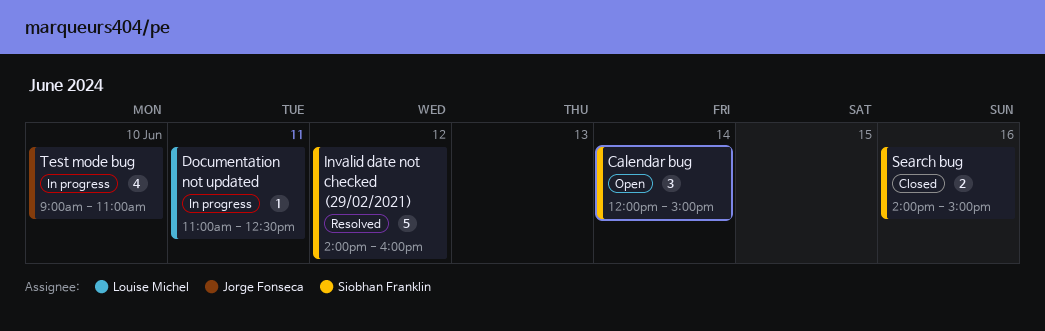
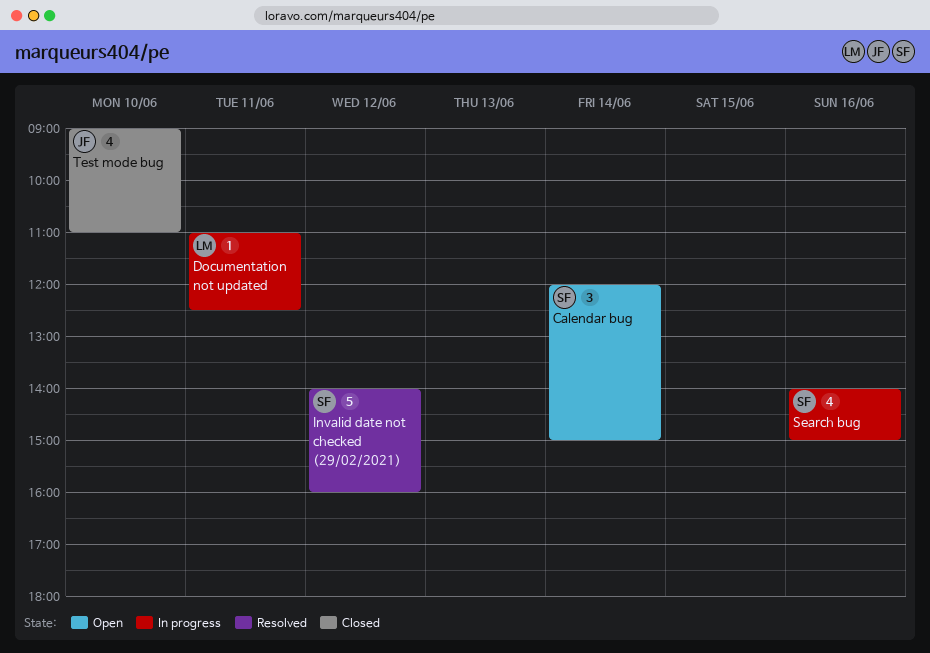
Search bug, status: Closed -> In progress
Search bug, estimate: 2 -> 4
Test mode bug, status: In progress -> Closed

